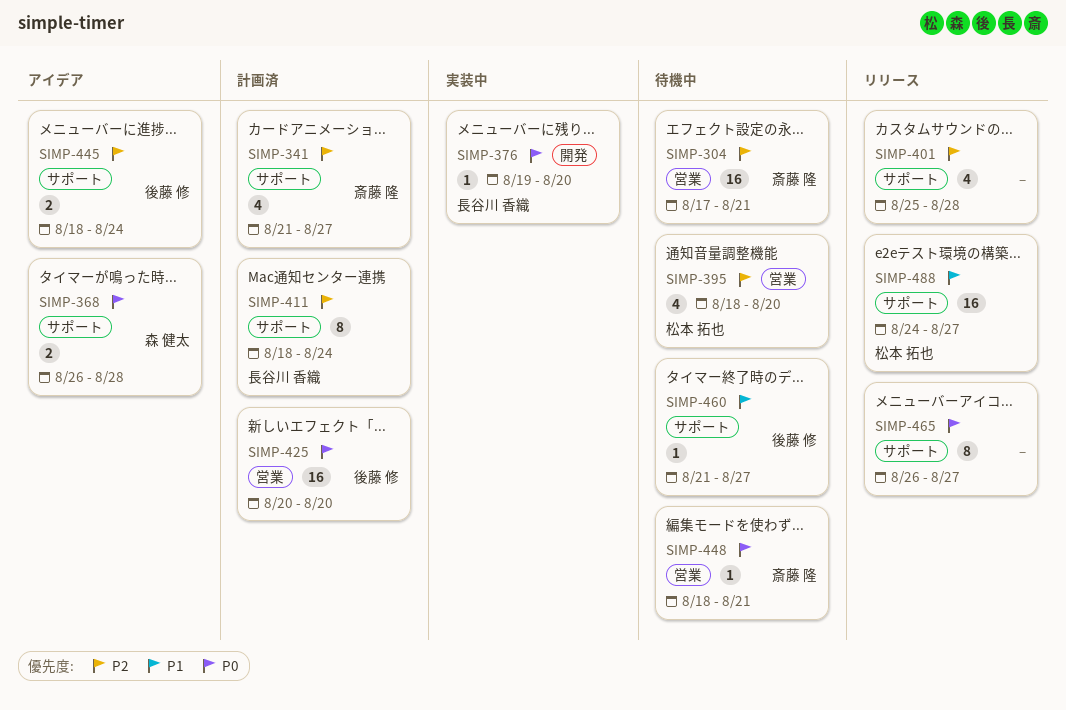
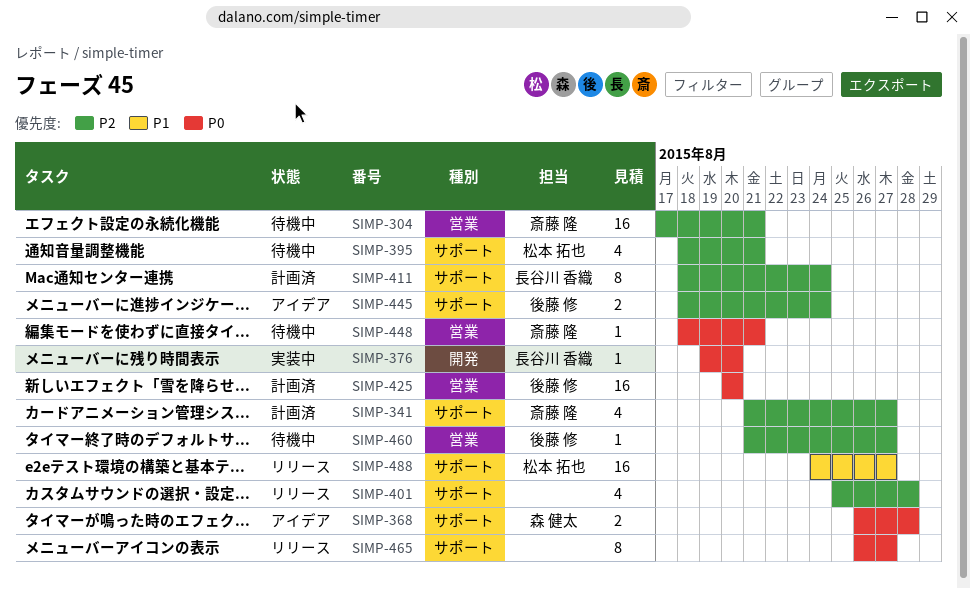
SIMP-395, label: 営業 -> サポート
SIMP-395, due: Aug 20 -> Aug 21
SIMP-460, priority: P1 -> P2
SIMP-460, label: サポート -> 営業

